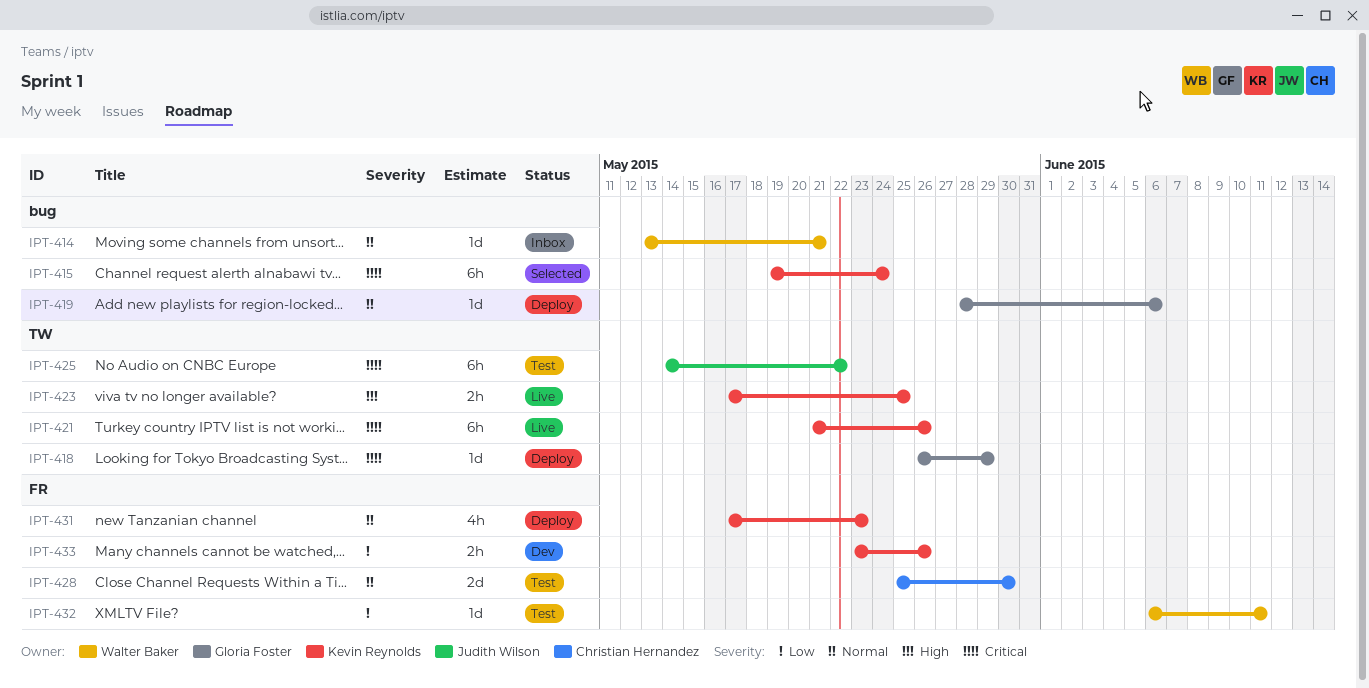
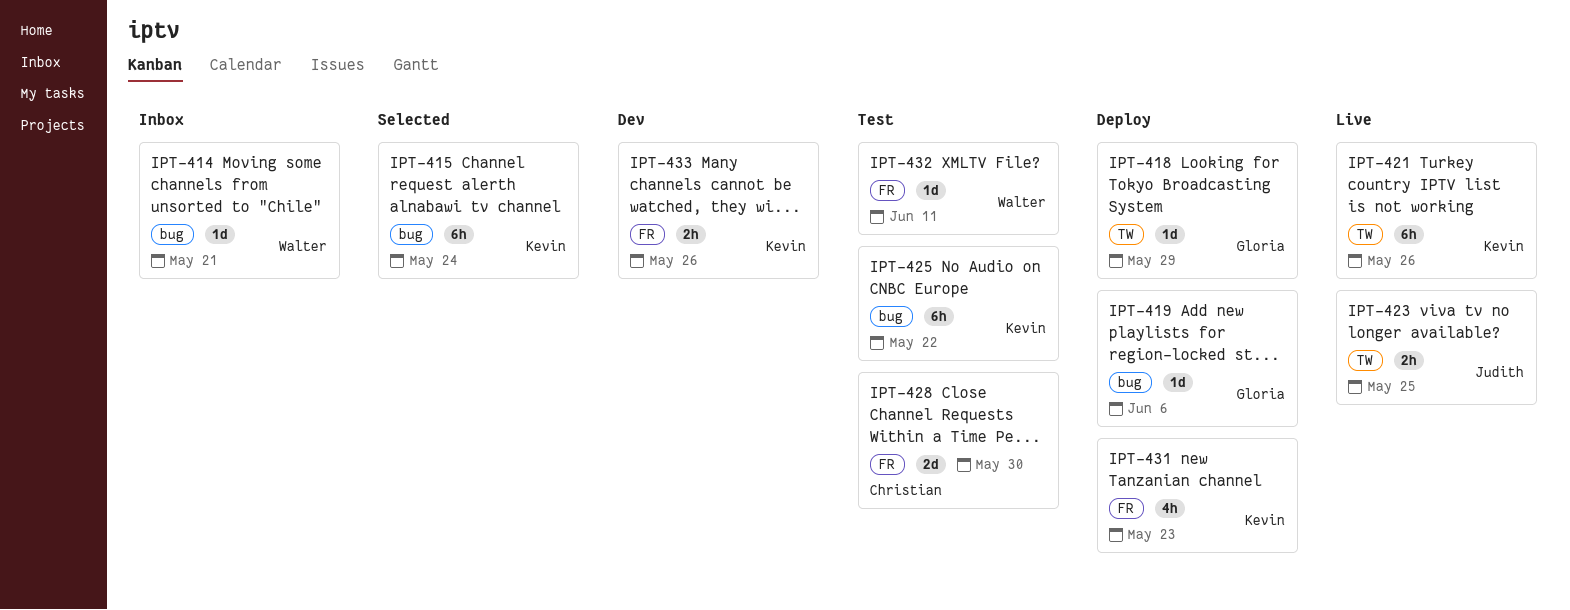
IPT-423, owner: Kevin Reynolds -> Judith Wilson
IPT-425, owner: Judith Wilson -> Kevin Reynolds
IPT-425, label: TW -> bug

